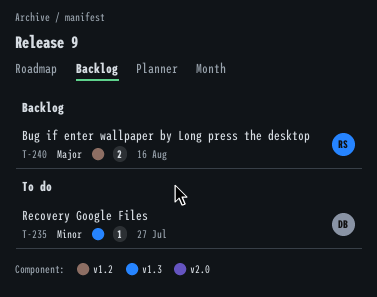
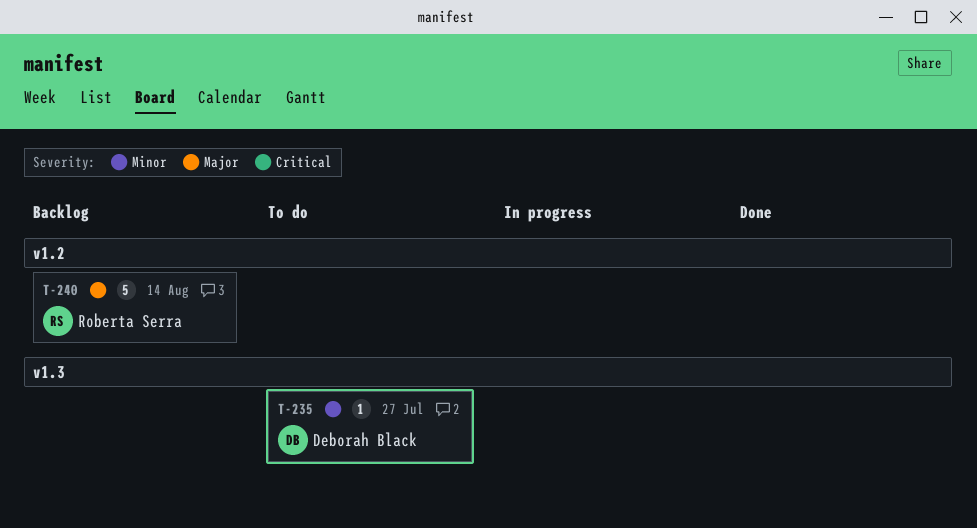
T-240, estimate: 2 -> 5
T-240, due: Aug 16 -> Aug 14

